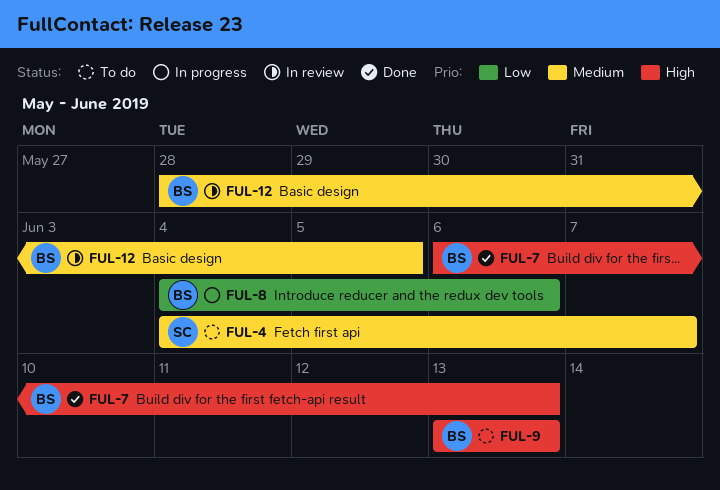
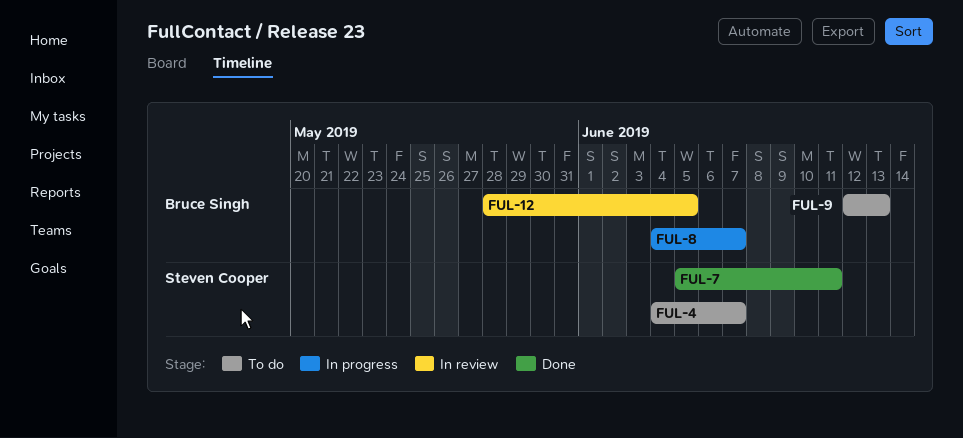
FUL-7, owner: Bruce Singh -> Steven Cooper
FUL-7, start: Jun 6 -> Jun 5
FUL-7, due: Jun 13 -> Jun 11
FUL-8, due: Jun 6 -> Jun 7
FUL-9, start: Jun 13 -> Jun 12

